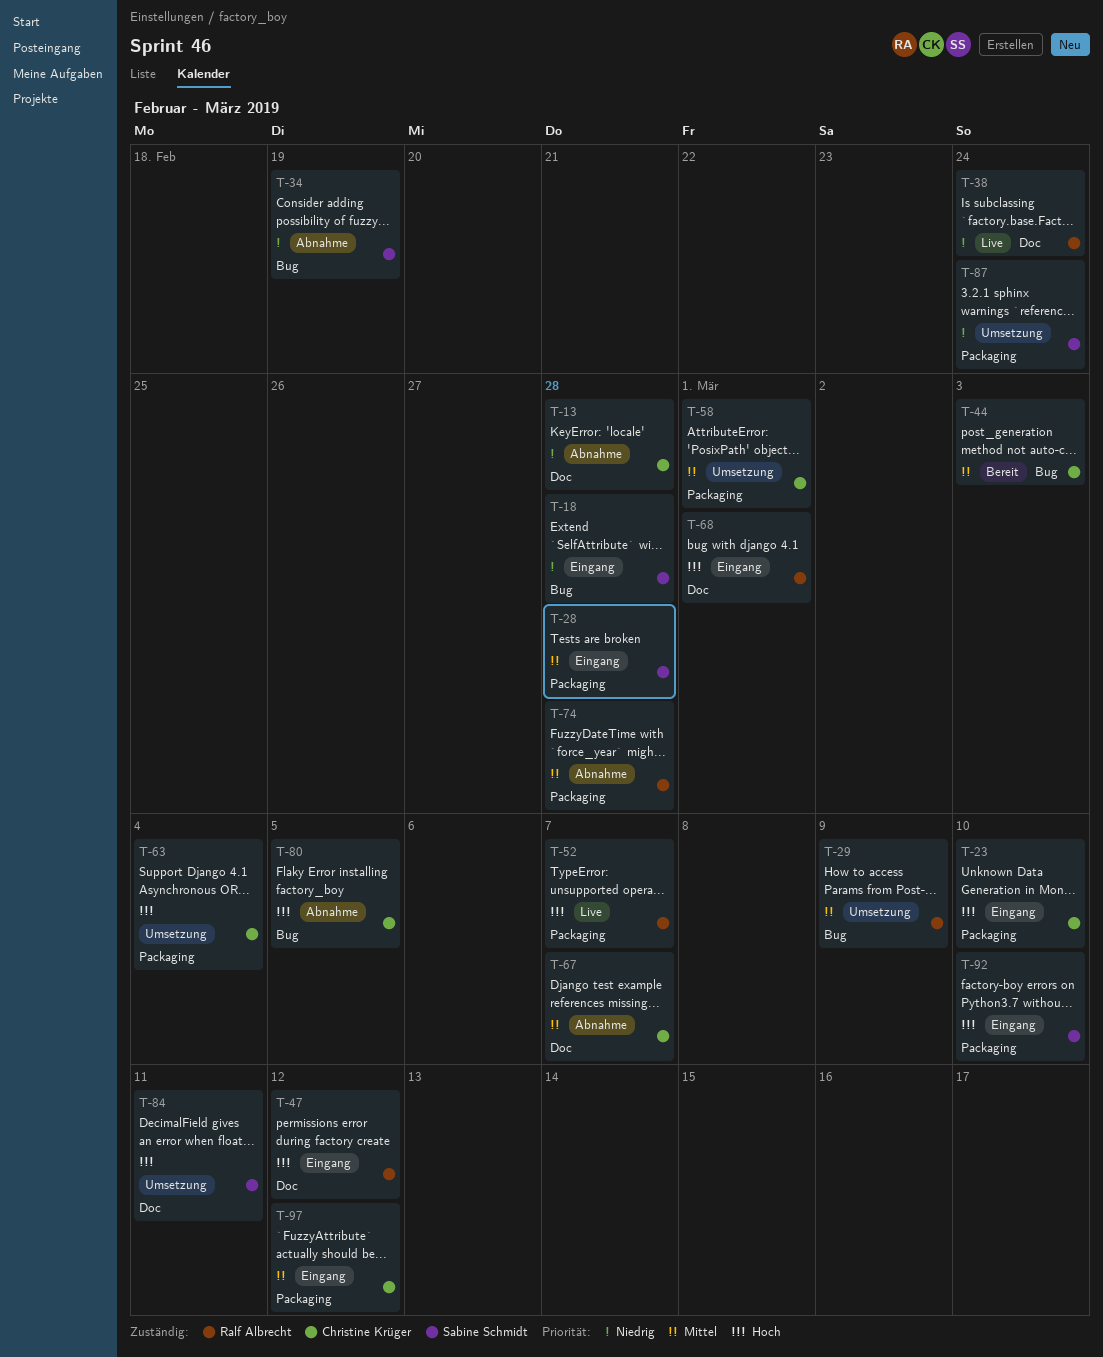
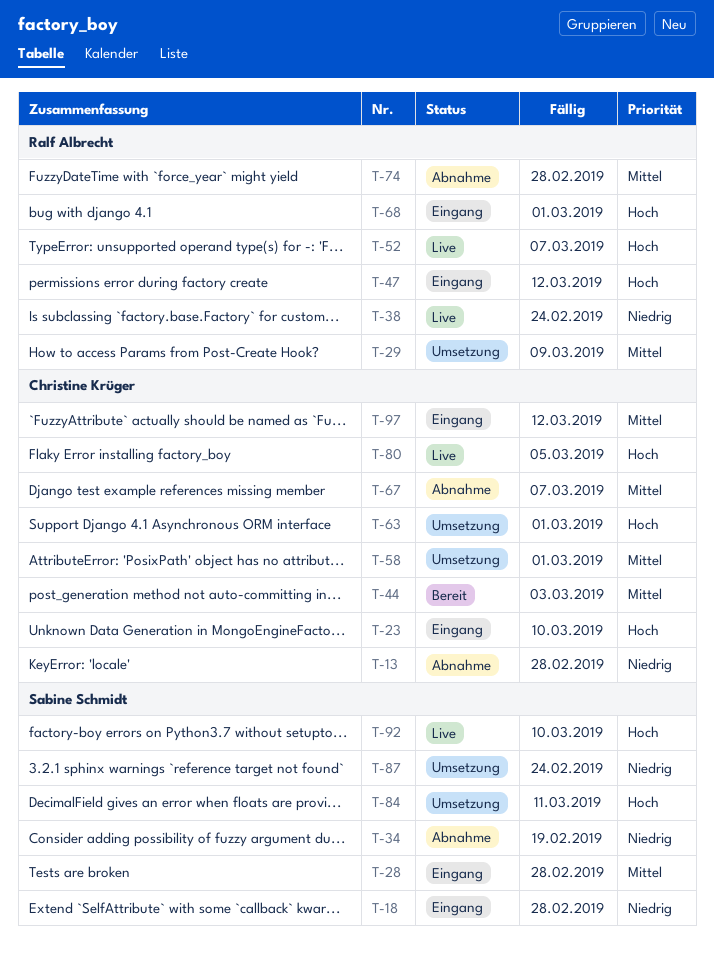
T-63, due: Mar 4 -> Mar 1
T-80, status: Abnahme -> Live
T-92, status: Eingang -> Live

